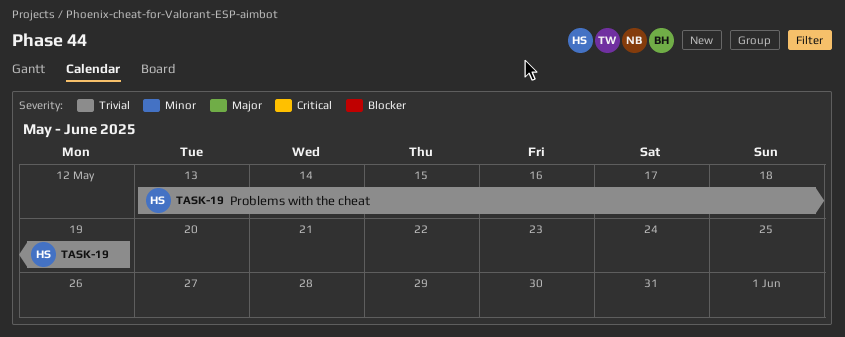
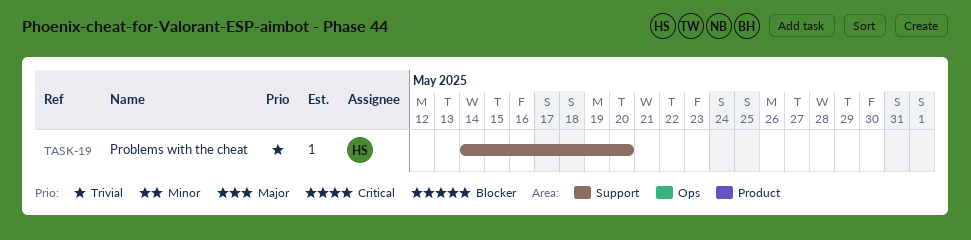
TASK-19, start: May 13 -> May 14
TASK-19, due: May 19 -> May 20

